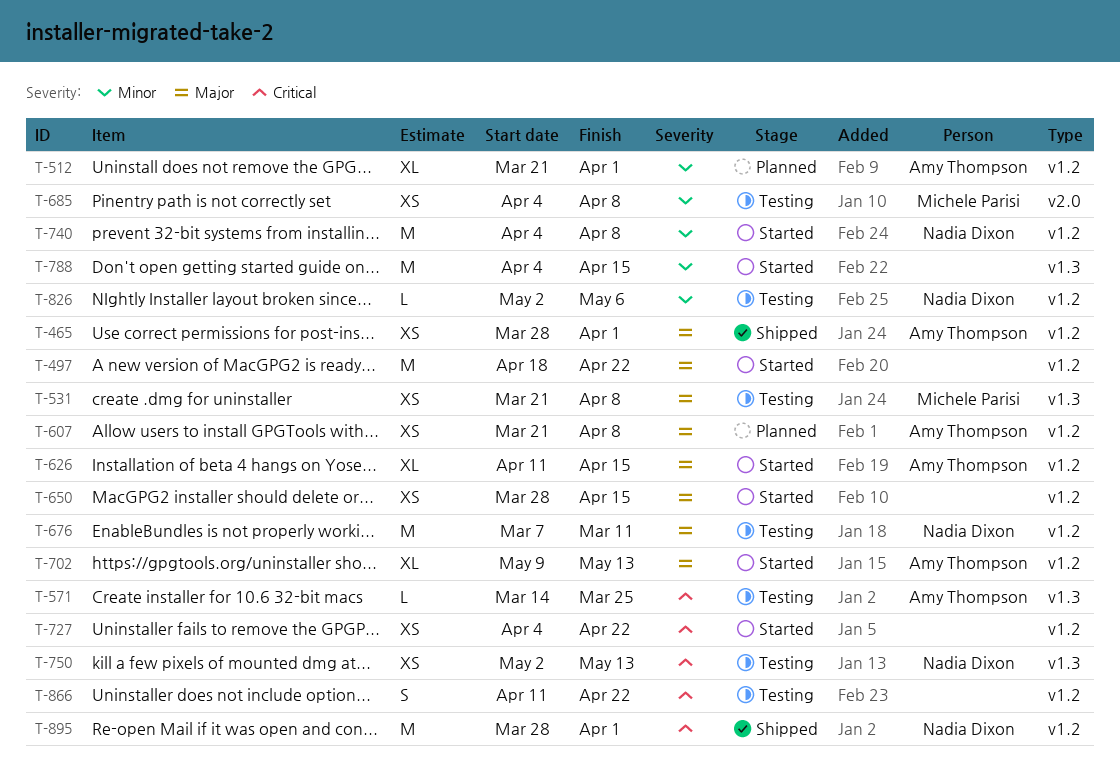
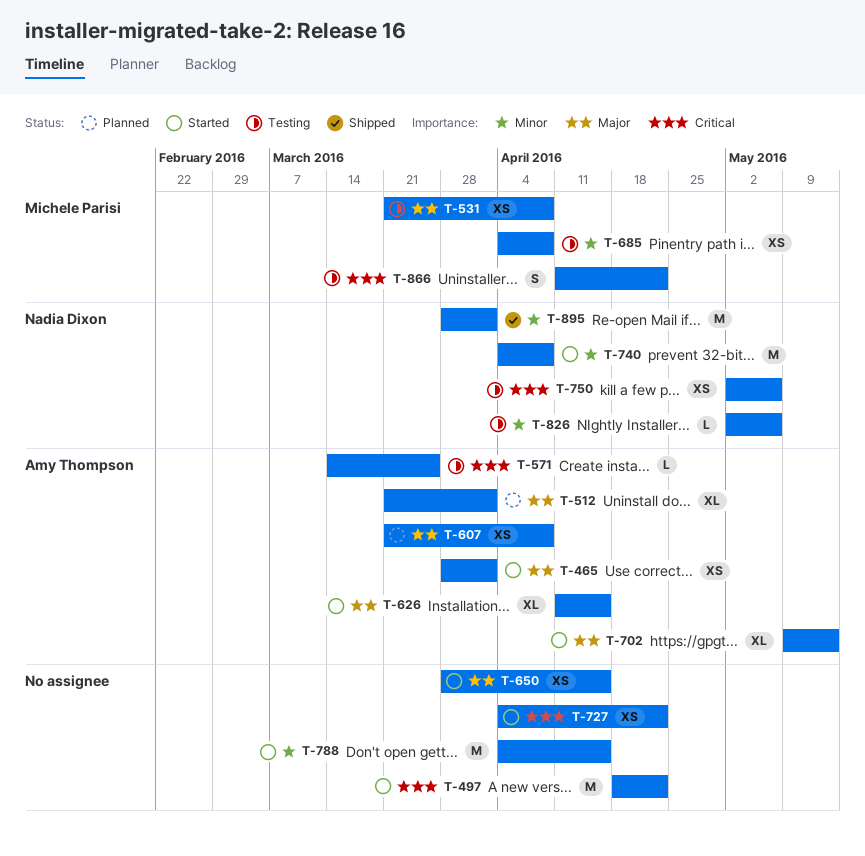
T-465, status: Shipped -> Started
T-497, priority: Major -> Critical
T-512, priority: Minor -> Major
T-676: present -> none
T-750, due: May 13 -> May 6
T-866, owner: none -> Michele Parisi
T-895, priority: Critical -> Minor

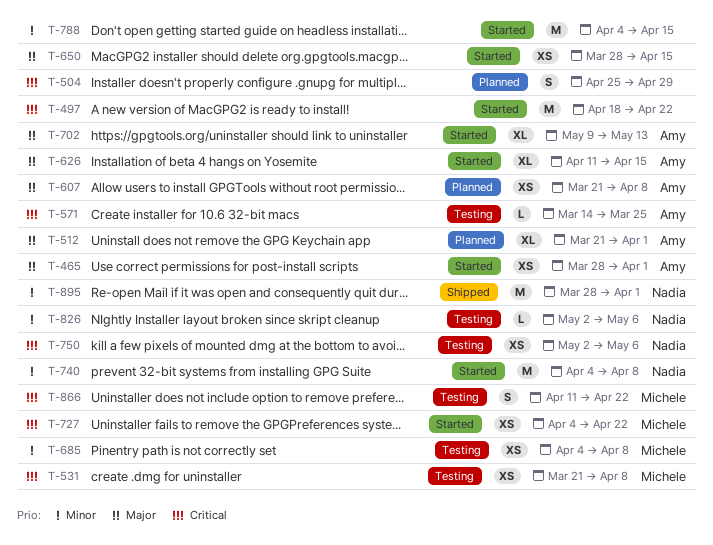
T-504: none -> present
T-531, priority: Major -> Critical
T-727, owner: none -> Michele Parisi

